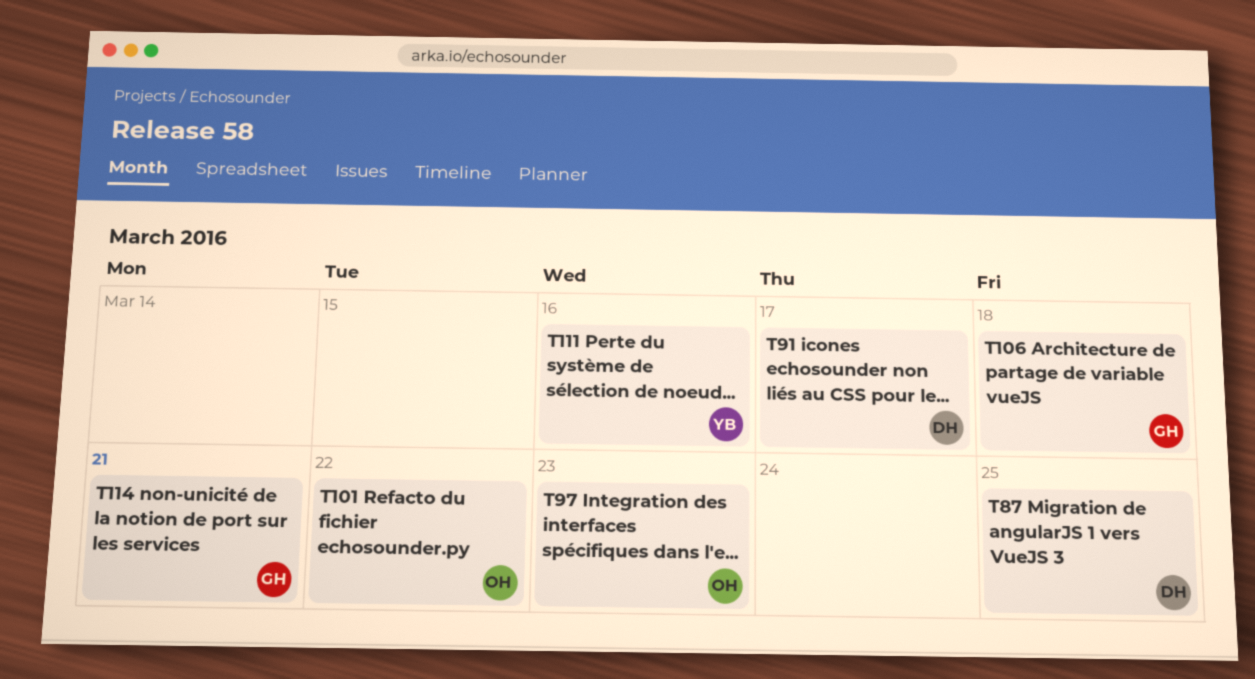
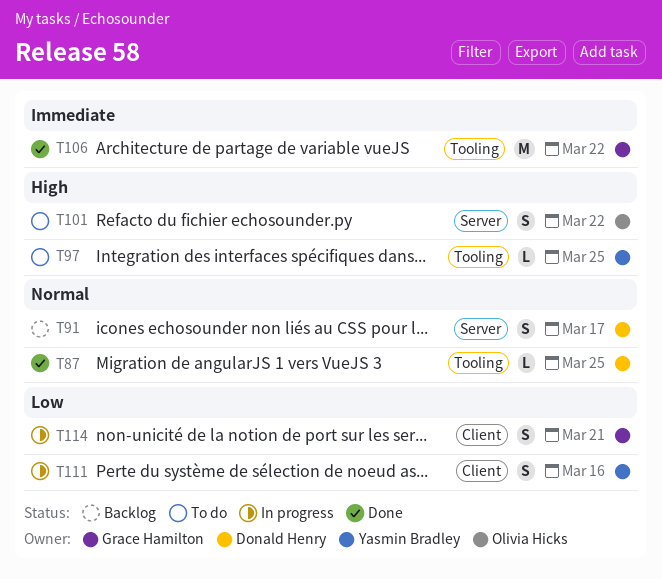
T97, owner: Olivia Hicks -> Yasmin Bradley
T97, due: Mar 23 -> Mar 25
T106, due: Mar 18 -> Mar 22

